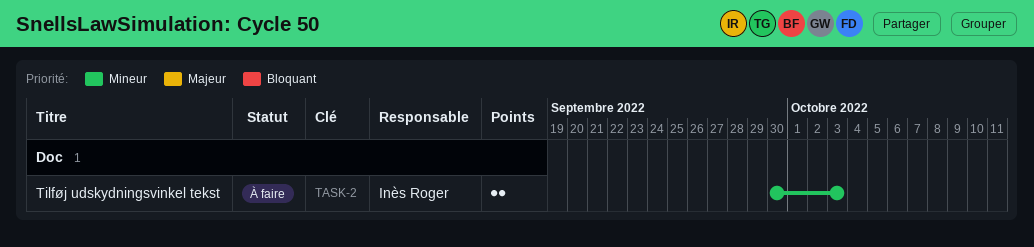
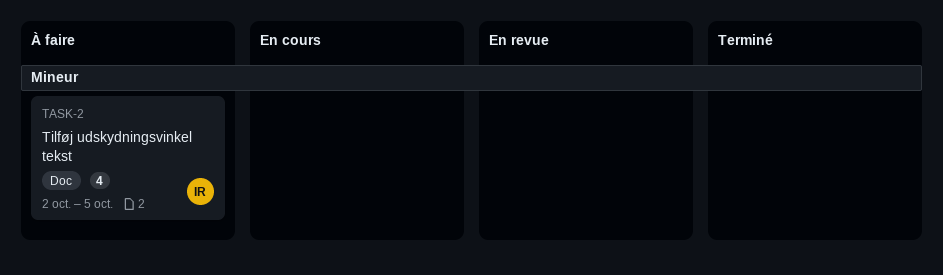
TASK-2, estimate: 2 -> 4
TASK-2, start: Sep 30 -> Oct 2
TASK-2, due: Oct 3 -> Oct 5

